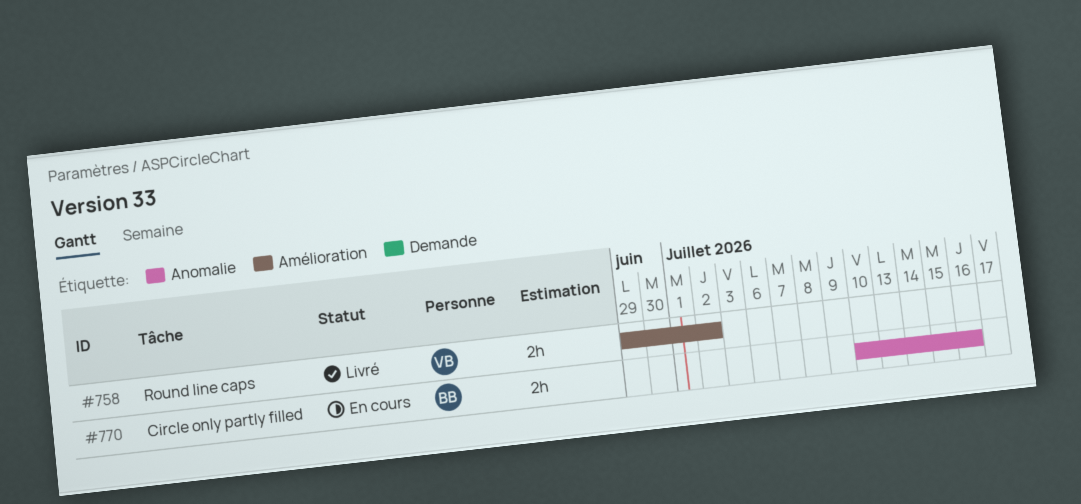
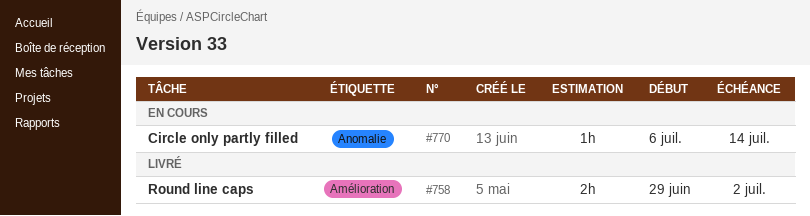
#770, estimate: 2h -> 1h
#770, start: Jul 10 -> Jul 6
#770, due: Jul 16 -> Jul 14

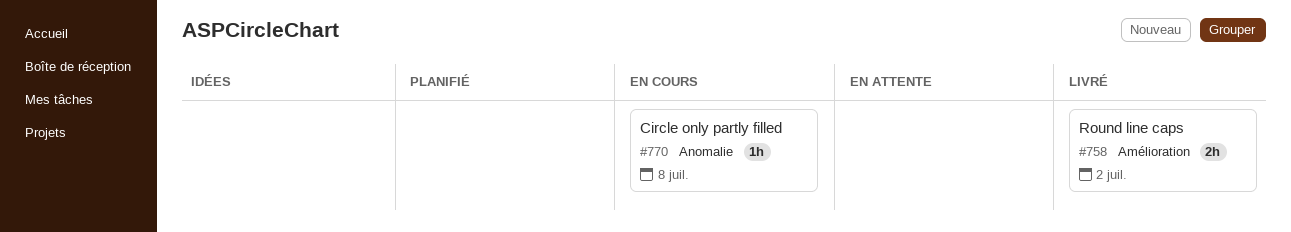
#770, due: Jul 14 -> Jul 8

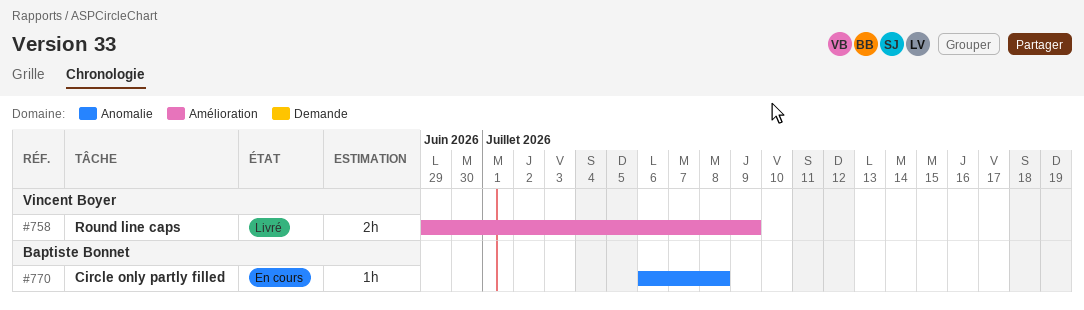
#758, due: Jul 2 -> Jul 9

